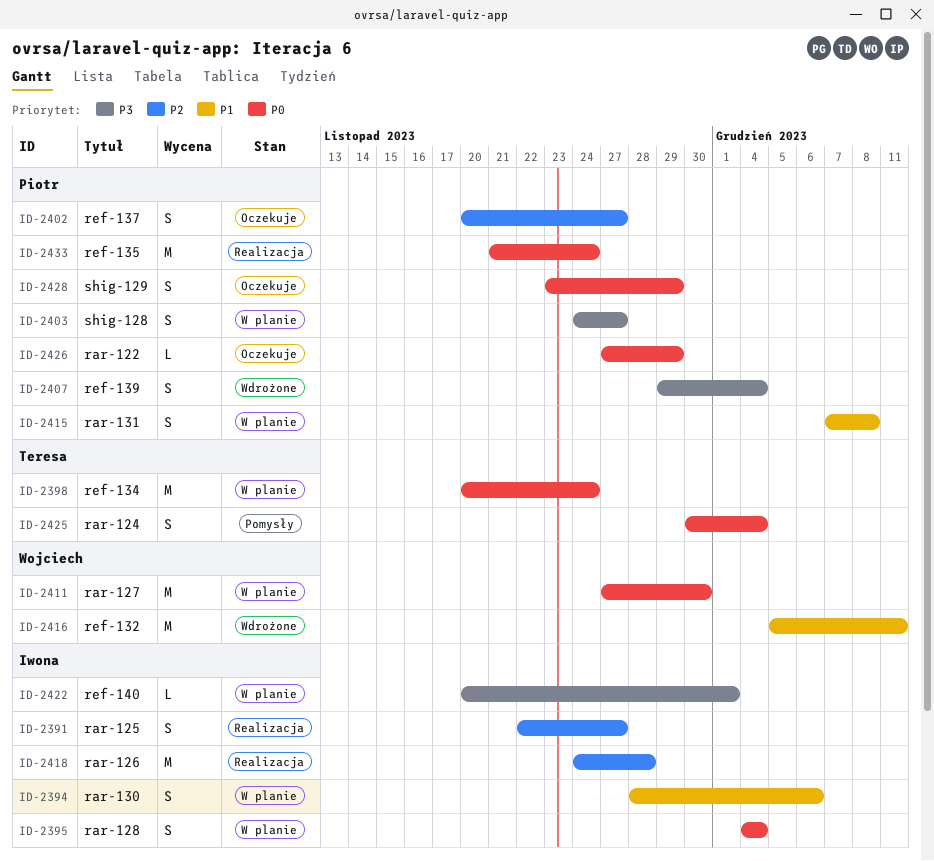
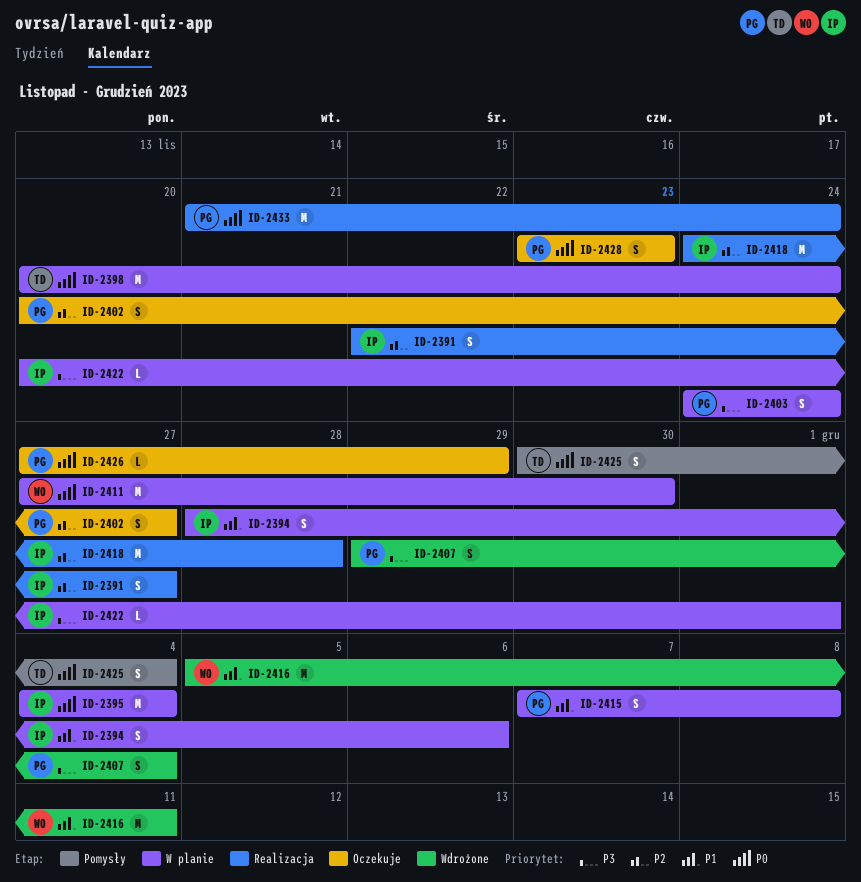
ID-2395, estimate: S -> M
ID-2403, due: Nov 27 -> Nov 24
ID-2428, due: Nov 29 -> Nov 23

